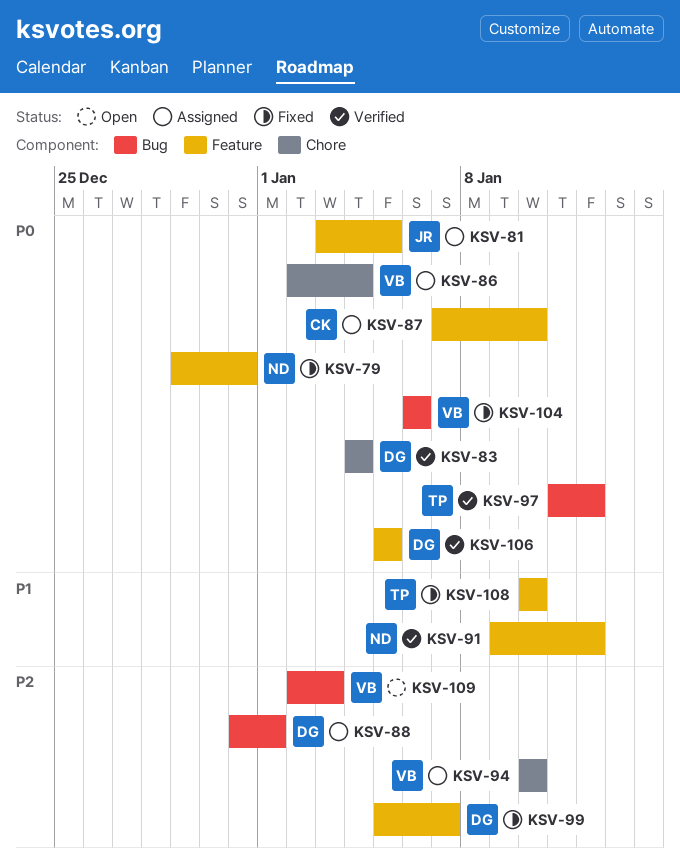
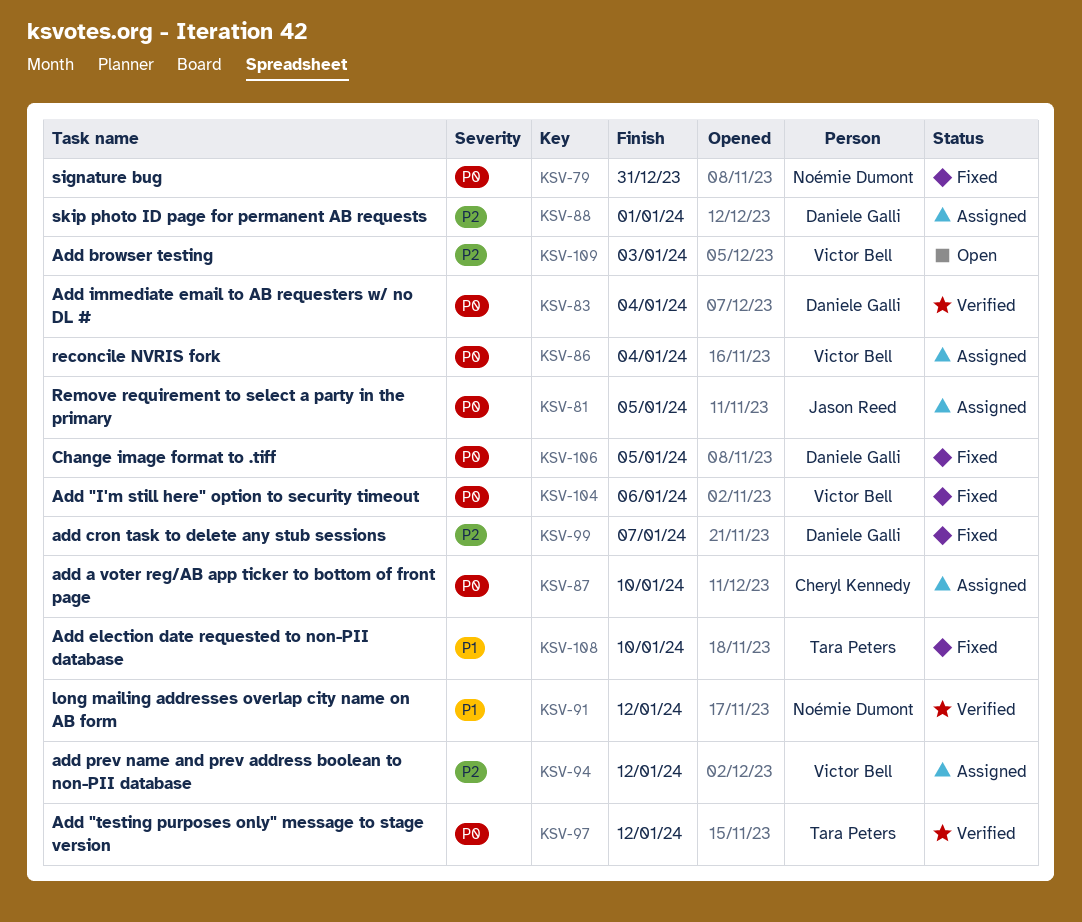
KSV-94, due: Jan 10 -> Jan 12
KSV-106, status: Verified -> Fixed

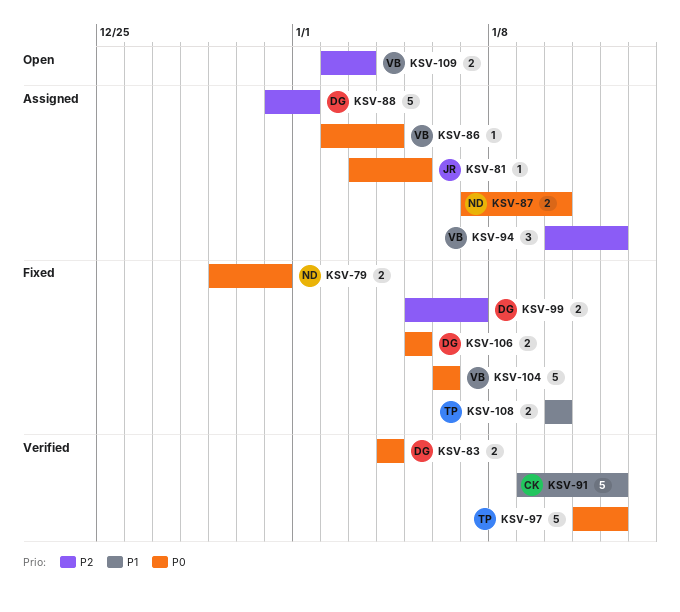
KSV-87, owner: Cheryl Kennedy -> Noémie Dumont
KSV-91, owner: Noémie Dumont -> Cheryl Kennedy

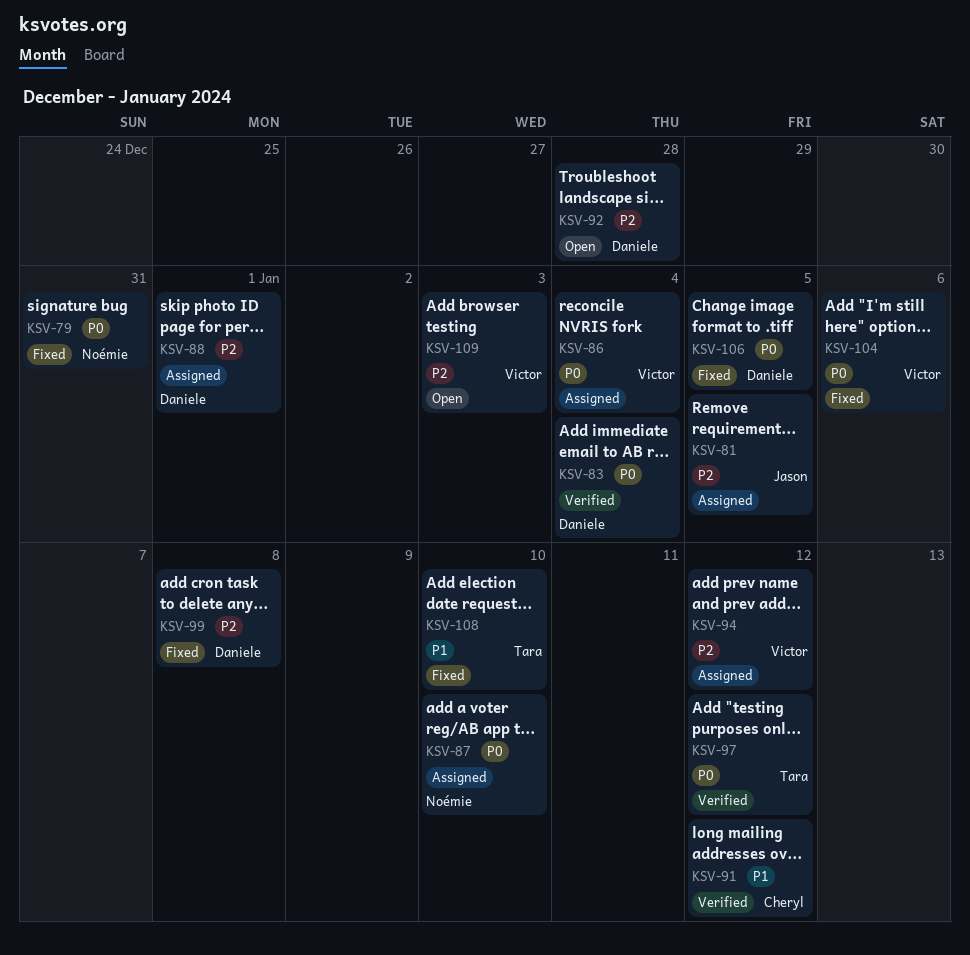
KSV-81, priority: P0 -> P2
KSV-92: none -> present
KSV-99, due: Jan 7 -> Jan 8

